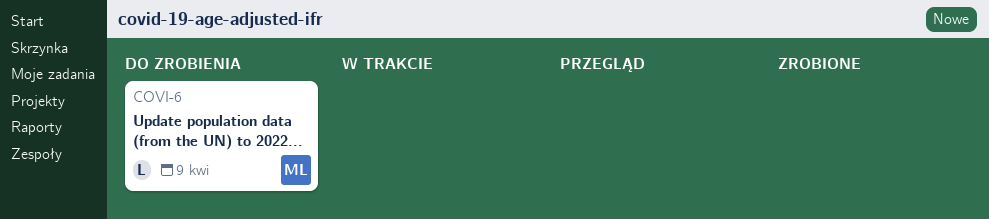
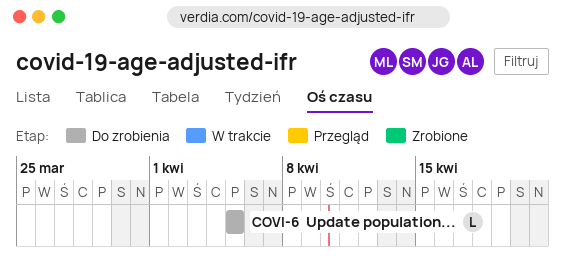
COVI-6, due: Apr 9 -> Apr 5

